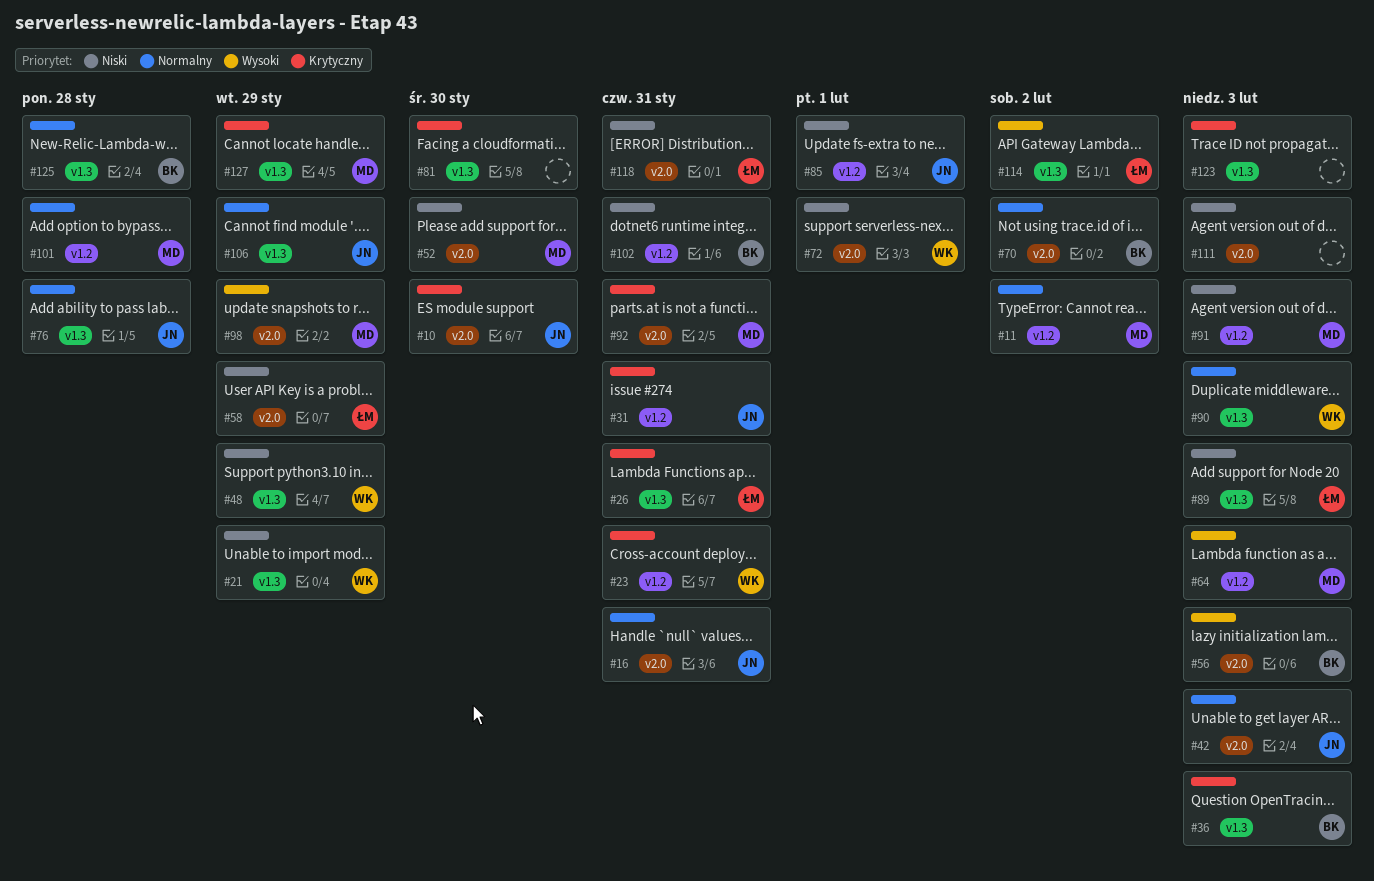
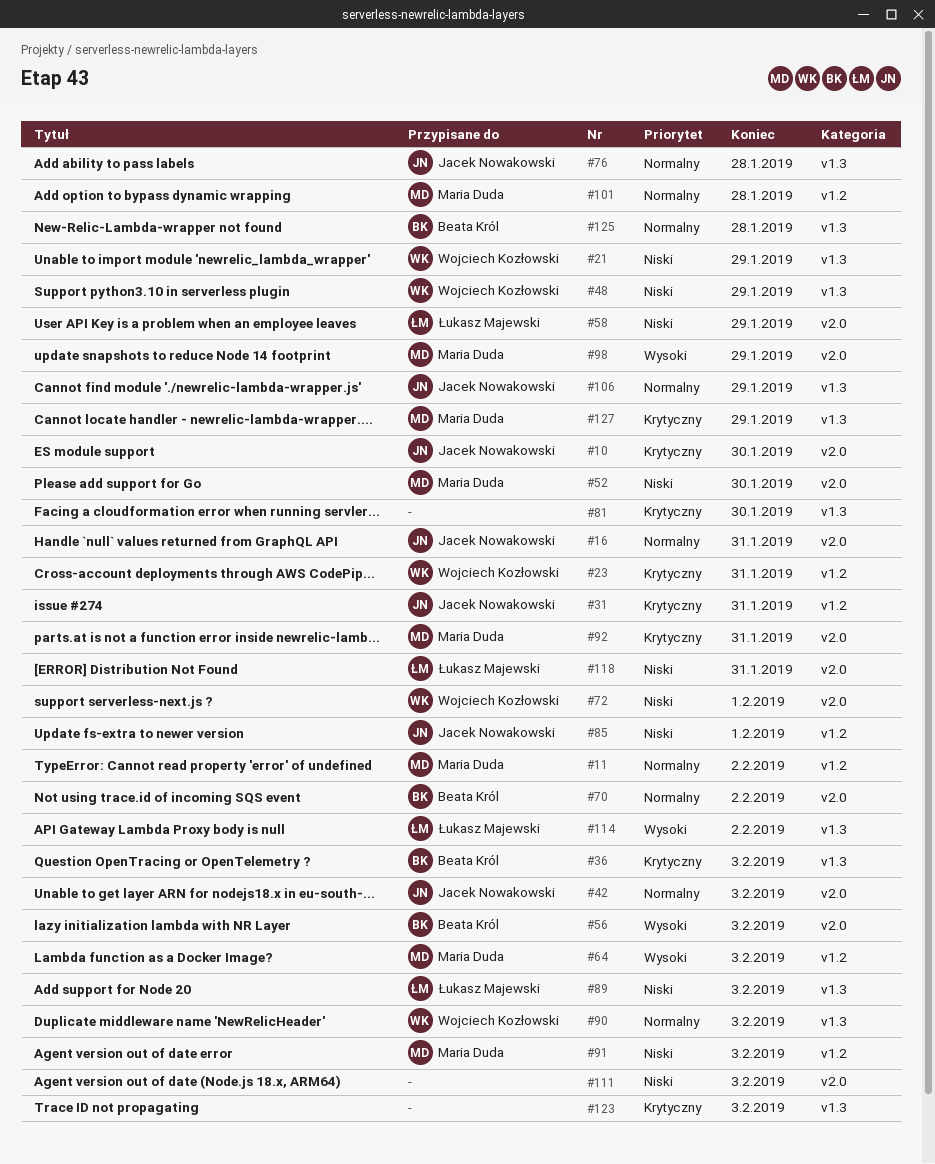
#26: present -> none
#102: present -> none

